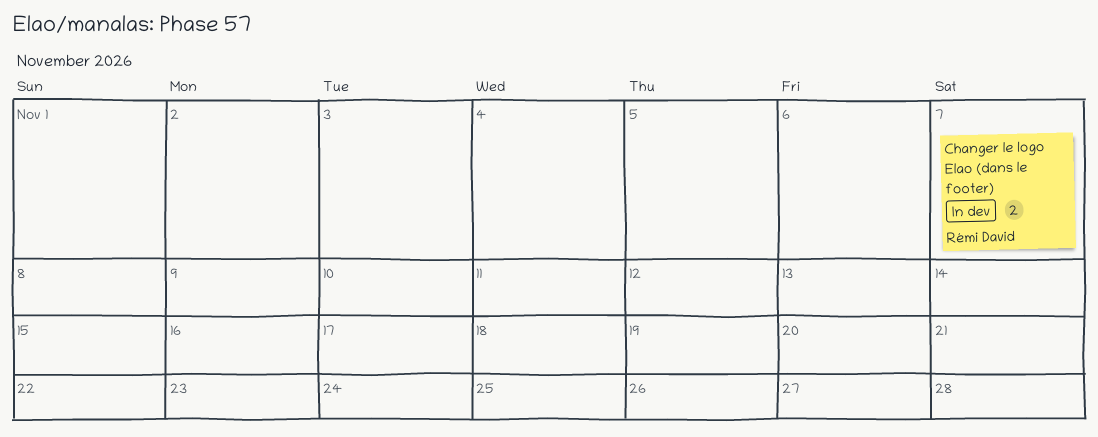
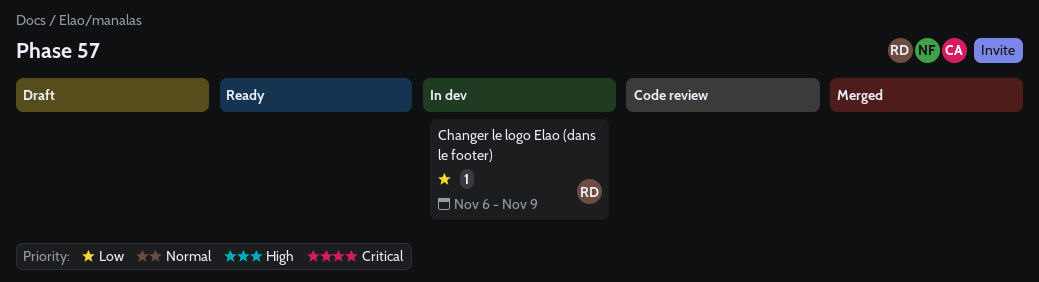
Changer le logo Elao (dans le footer), estimate: 2 -> 1
Changer le logo Elao (dans le footer), due: Nov 7 -> Nov 9

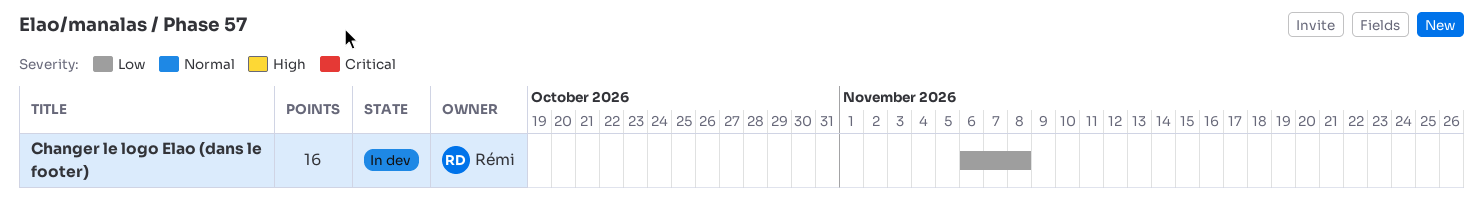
Changer le logo Elao (dans le footer), estimate: 1 -> 16
Changer le logo Elao (dans le footer), due: Nov 9 -> Nov 8

